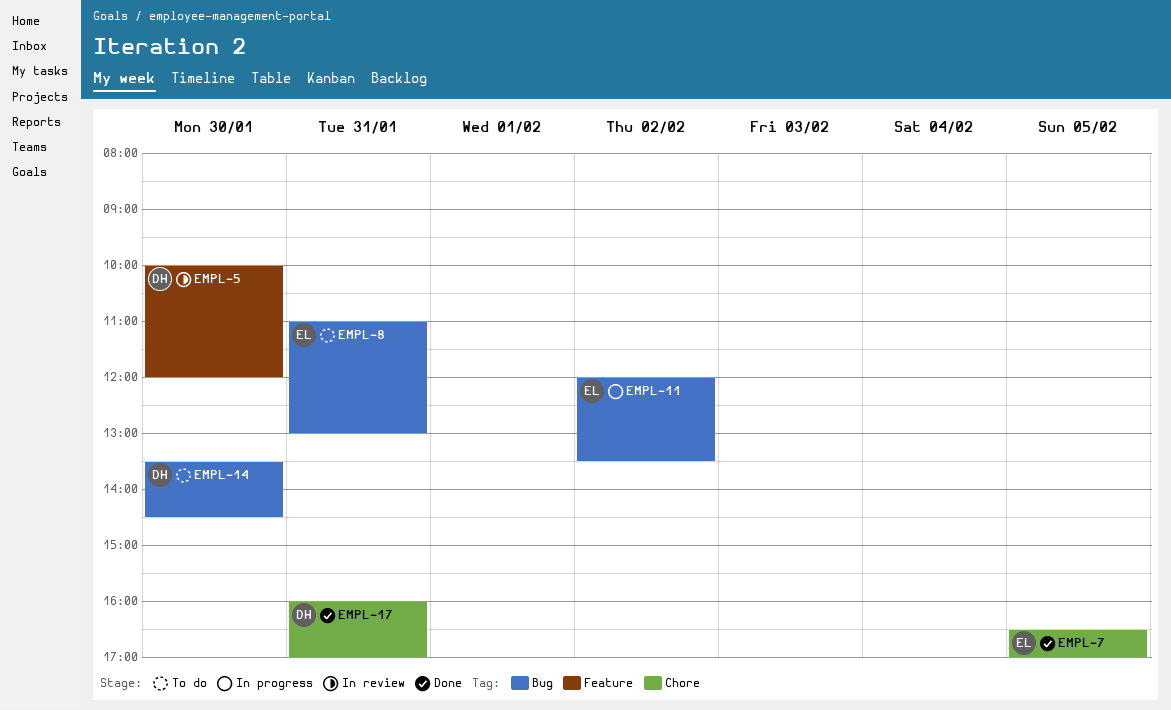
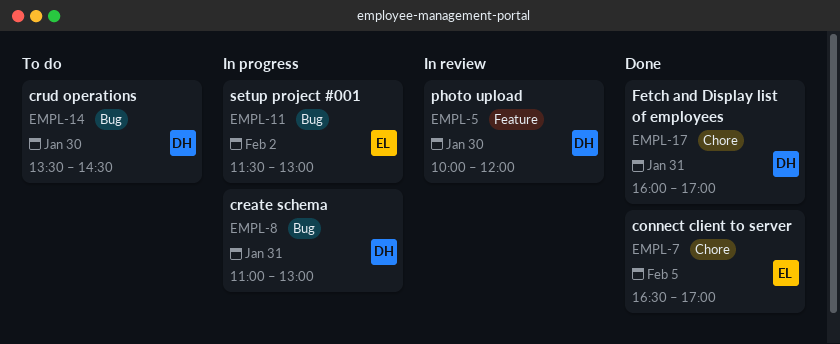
EMPL-8, status: To do -> In progress
EMPL-8, owner: EL -> DH
EMPL-11, begins: 12:00 -> 11:30
EMPL-11, ends: 13:30 -> 13:00

